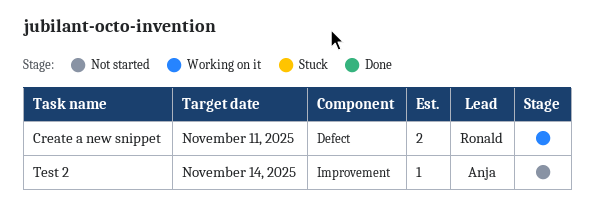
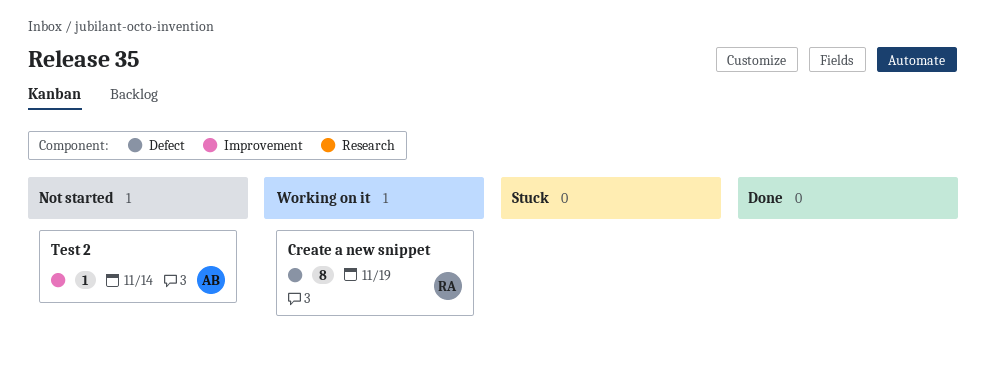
Create a new snippet, estimate: 2 -> 8
Create a new snippet, due: Nov 11 -> Nov 19

